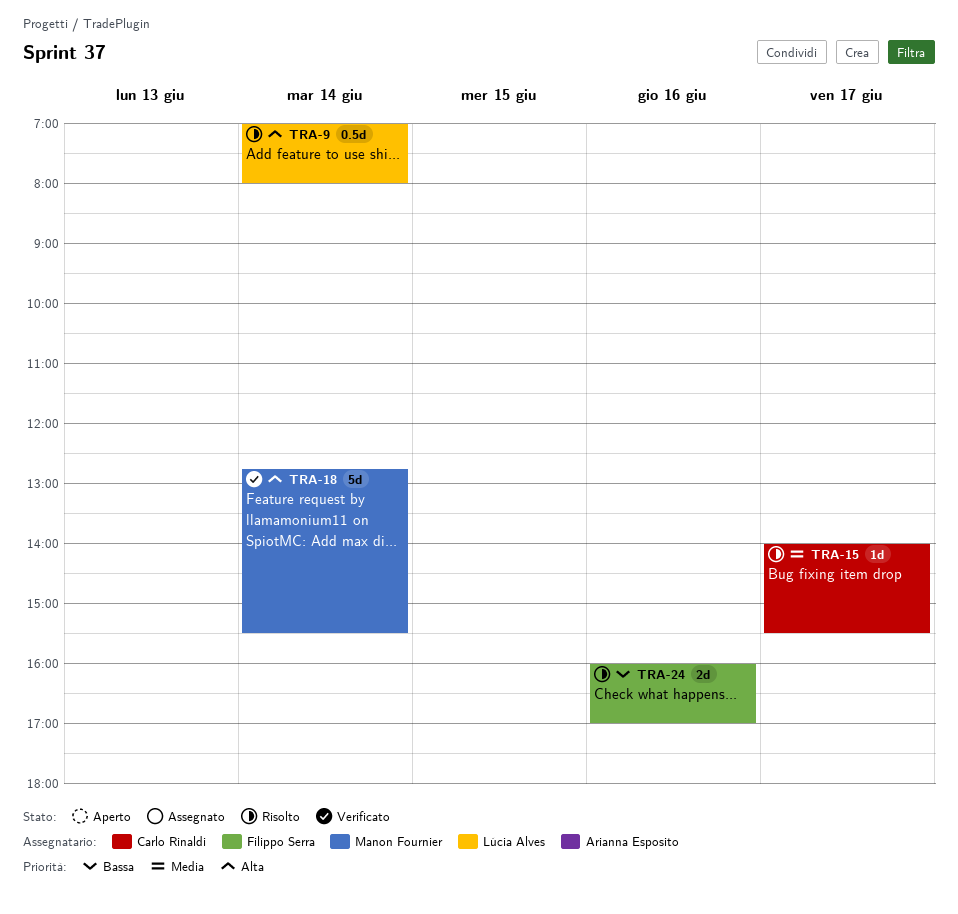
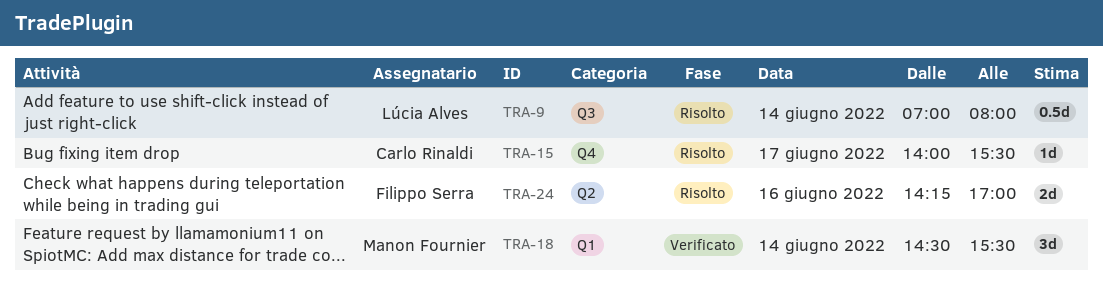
TRA-18, estimate: 5d -> 3d
TRA-18, begins: 12:45 -> 14:30
TRA-24, begins: 16:00 -> 14:15

